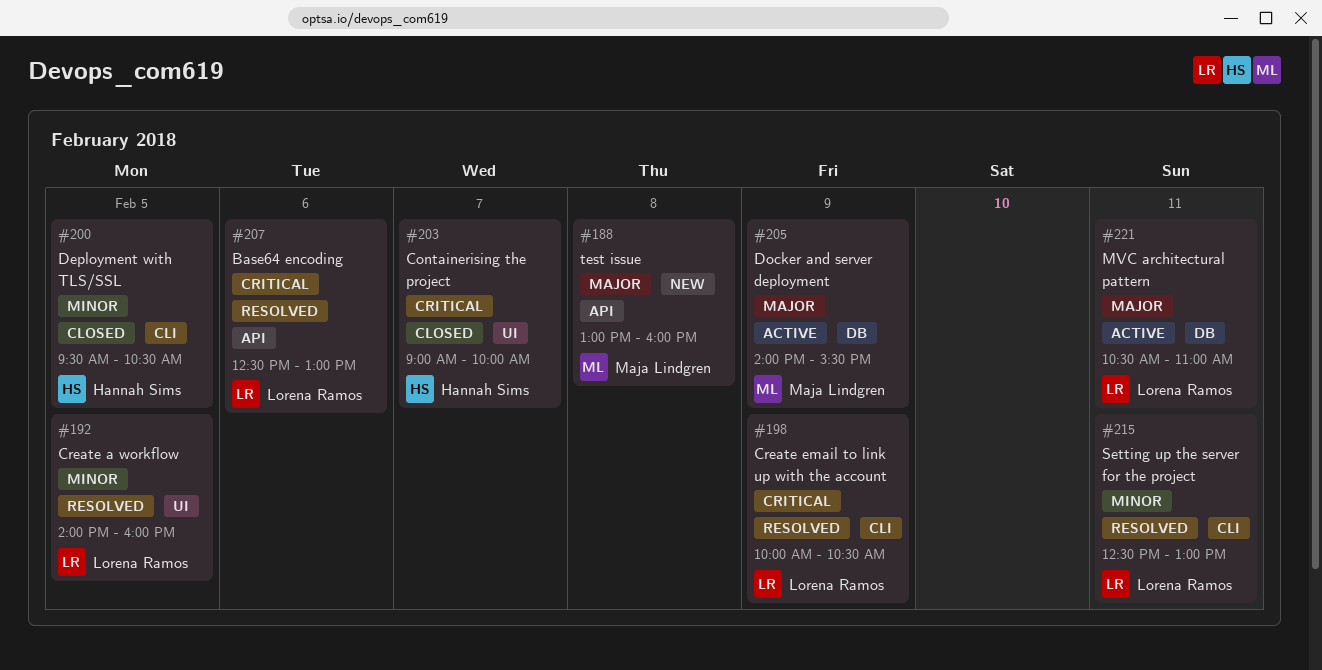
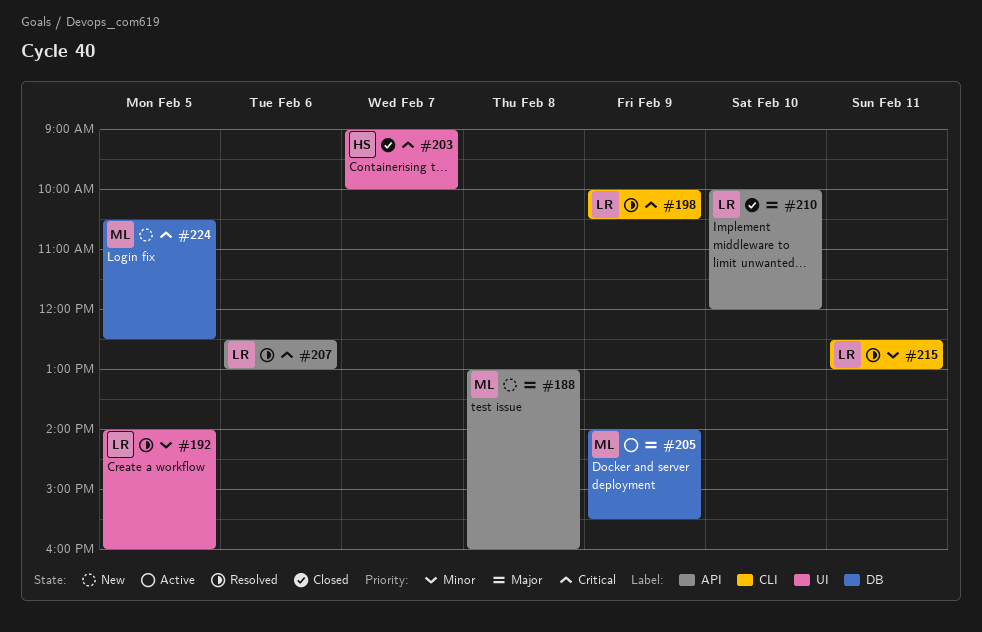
#200: present -> none
#210: none -> present
#221: present -> none
#224: none -> present

